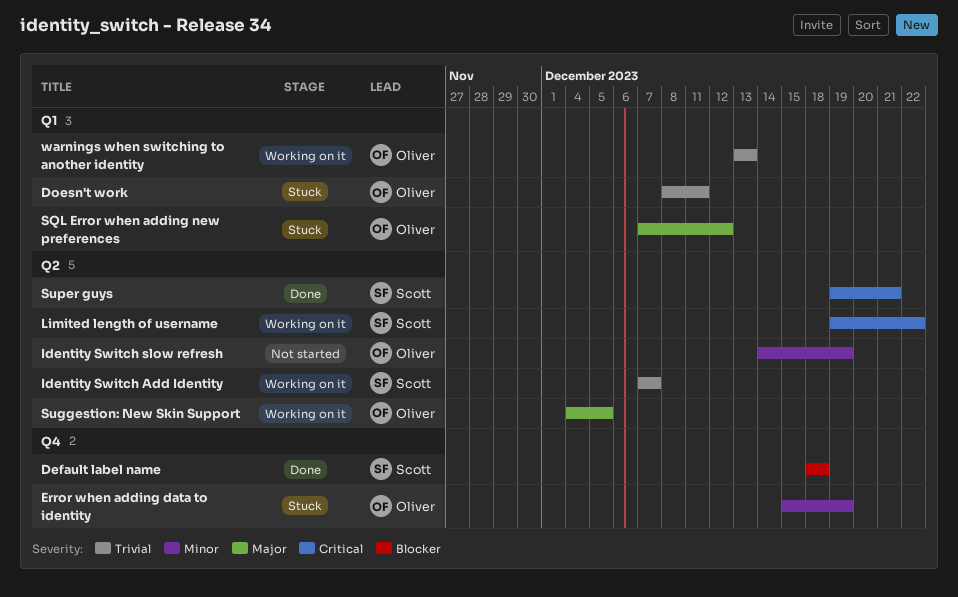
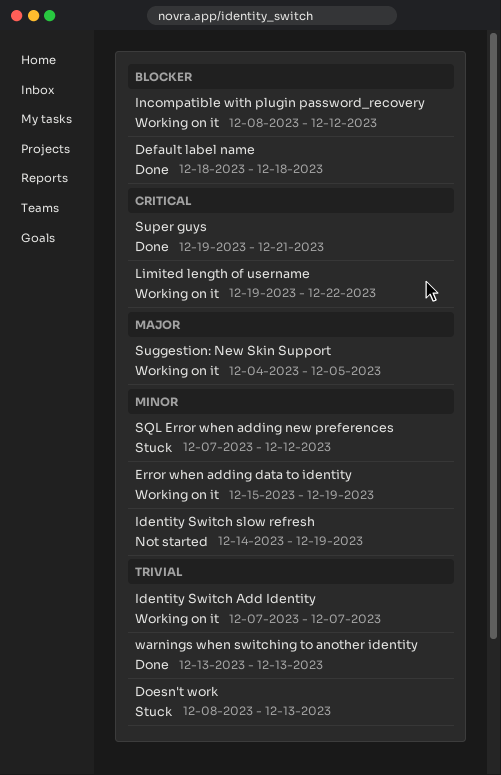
Doesn't work, due: Dec 11 -> Dec 13
Error when adding data to identity, status: Stuck -> Working on it
Incompatible with plugin password_recovery: none -> present
SQL Error when adding new preferences, priority: Major -> Minor
warnings when switching to another identity, status: Working on it -> Done

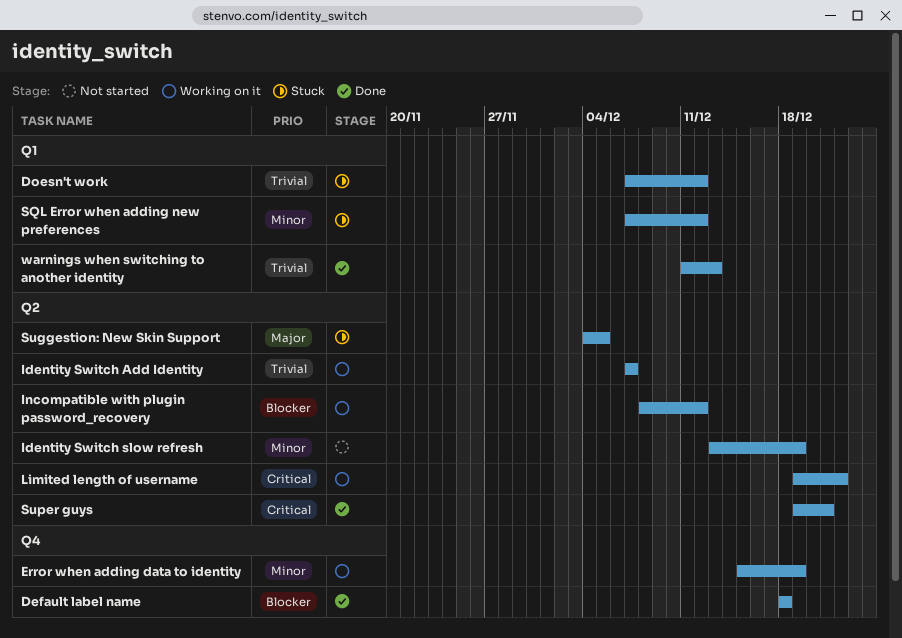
Doesn't work, start: Dec 8 -> Dec 7
Doesn't work, due: Dec 13 -> Dec 12
Identity Switch slow refresh, start: Dec 14 -> Dec 13
Suggestion: New Skin Support, status: Working on it -> Stuck
warnings when switching to another identity, start: Dec 13 -> Dec 11

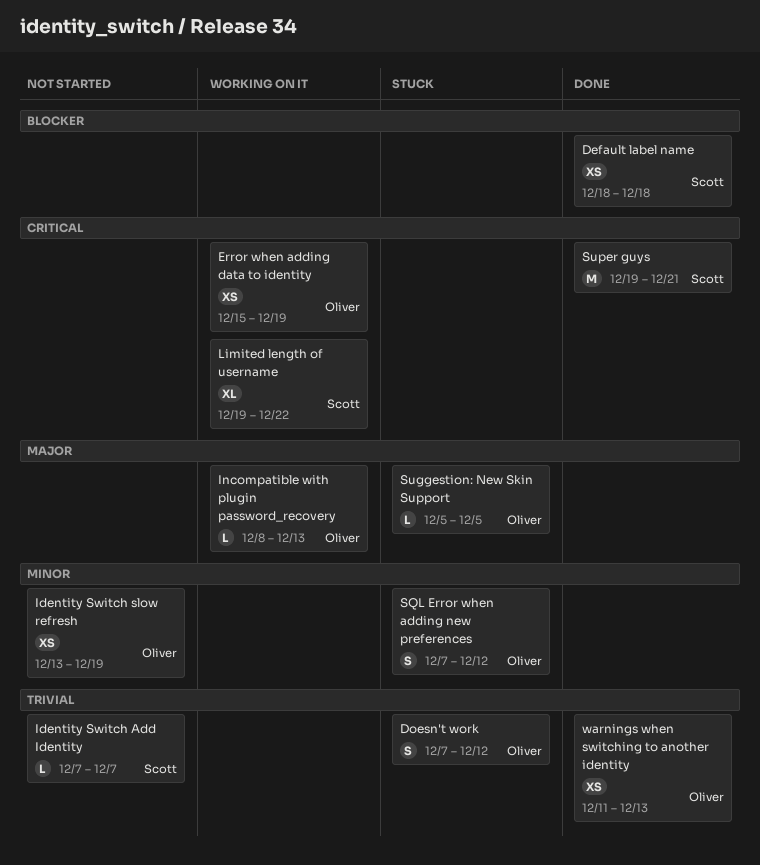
Error when adding data to identity, priority: Minor -> Critical
Identity Switch Add Identity, status: Working on it -> Not started
Incompatible with plugin password_recovery, priority: Blocker -> Major
Incompatible with plugin password_recovery, due: Dec 12 -> Dec 13
Suggestion: New Skin Support, start: Dec 4 -> Dec 5

